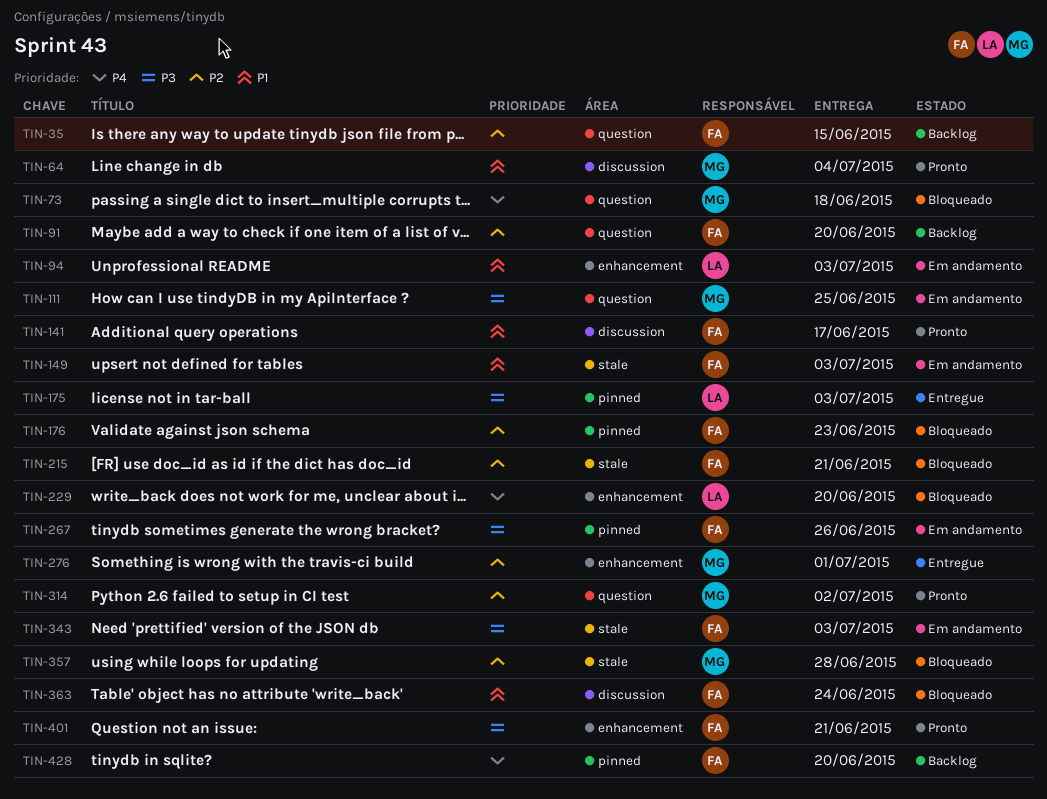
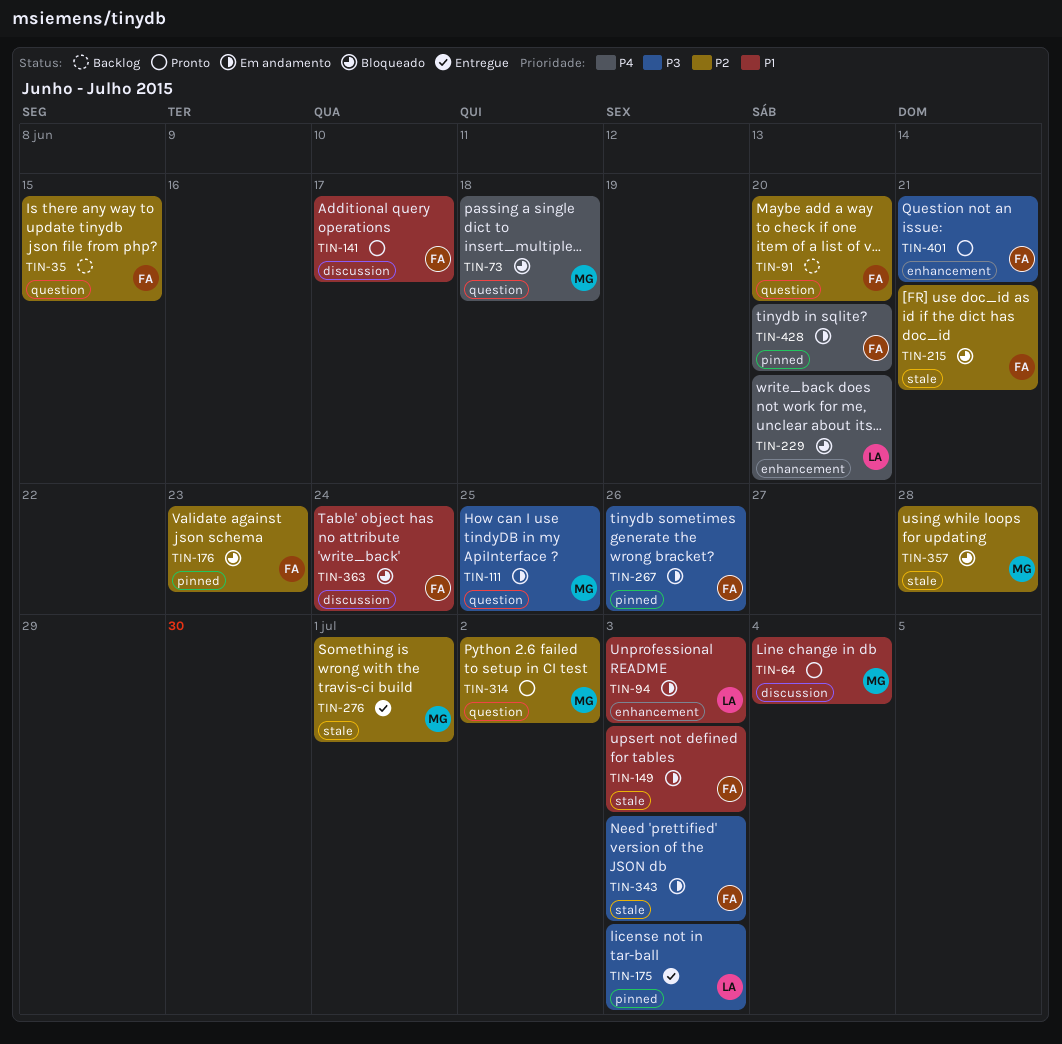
TIN-276, label: enhancement -> stale
TIN-428, status: Backlog -> Em andamento

